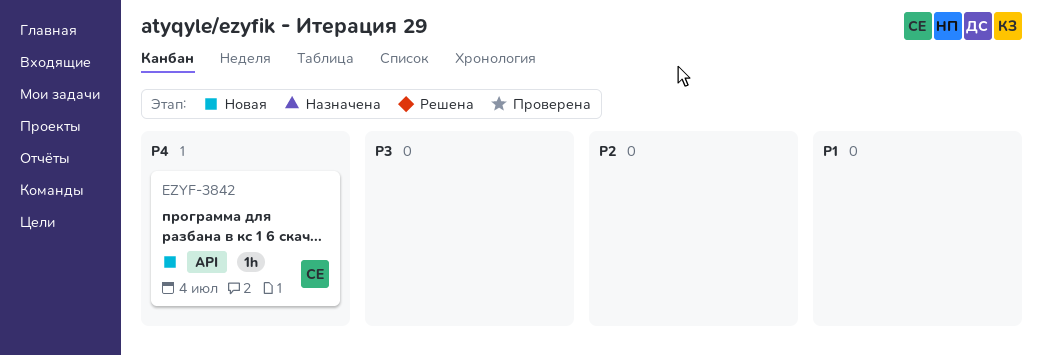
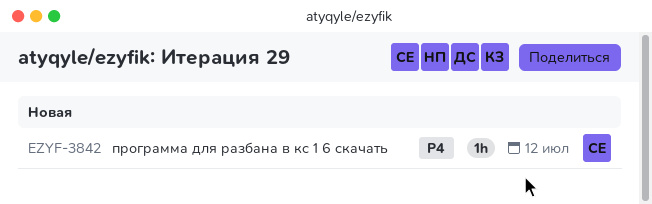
EZYF-3842, due: Jul 4 -> Jul 12

